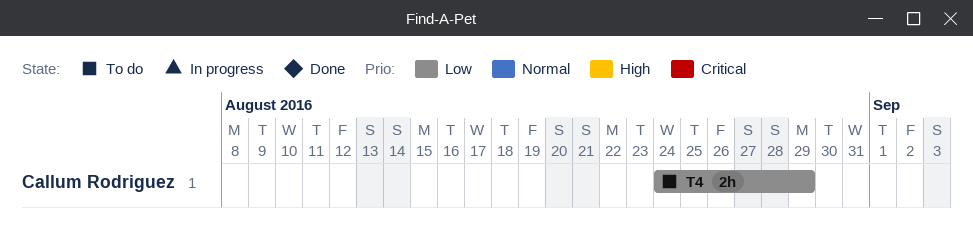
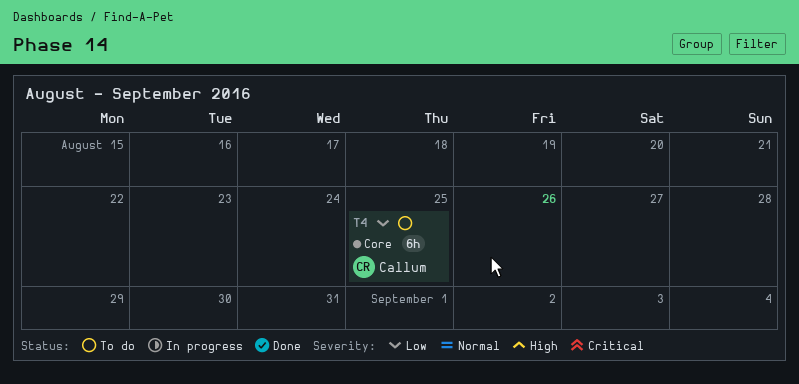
T4, estimate: 2h -> 6h
T4, due: Aug 29 -> Aug 25

